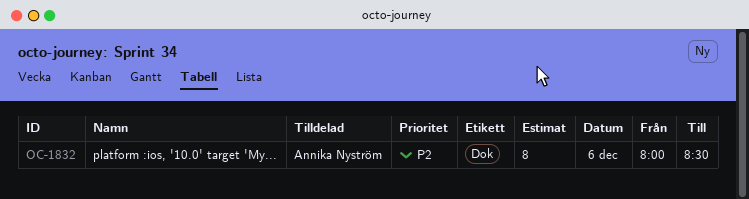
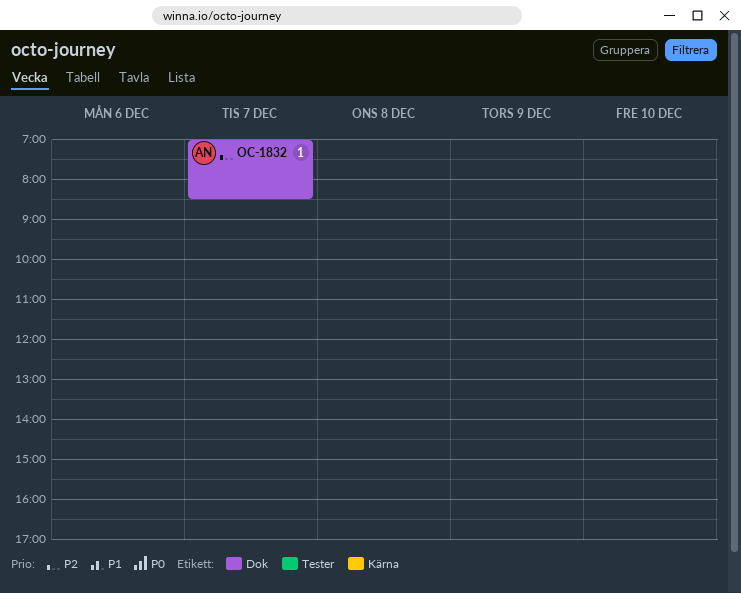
OC-1832, estimate: 8 -> 1
OC-1832, day: Dec 6 -> Dec 7
OC-1832, begins: 08:00 -> 07:00

